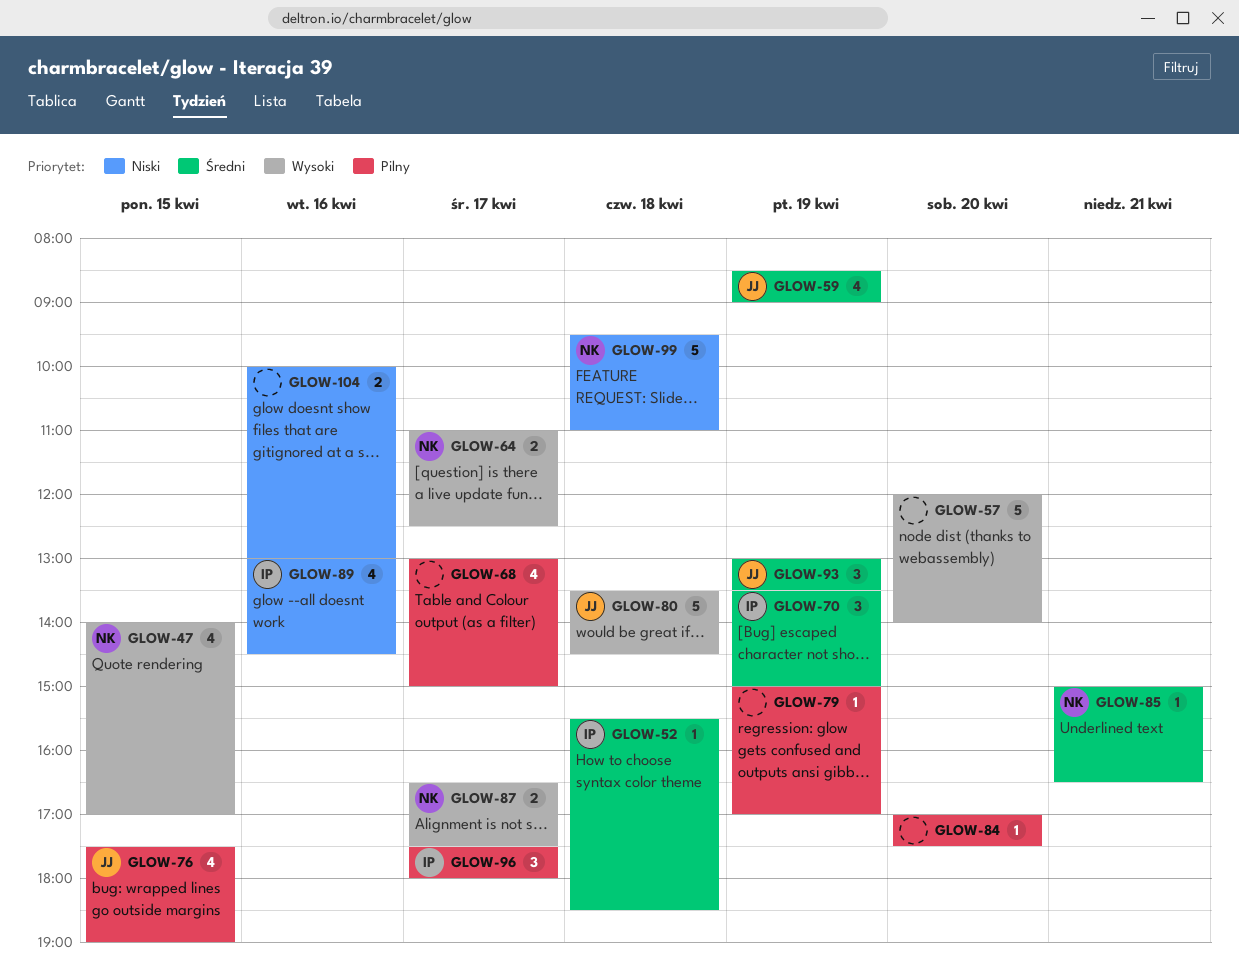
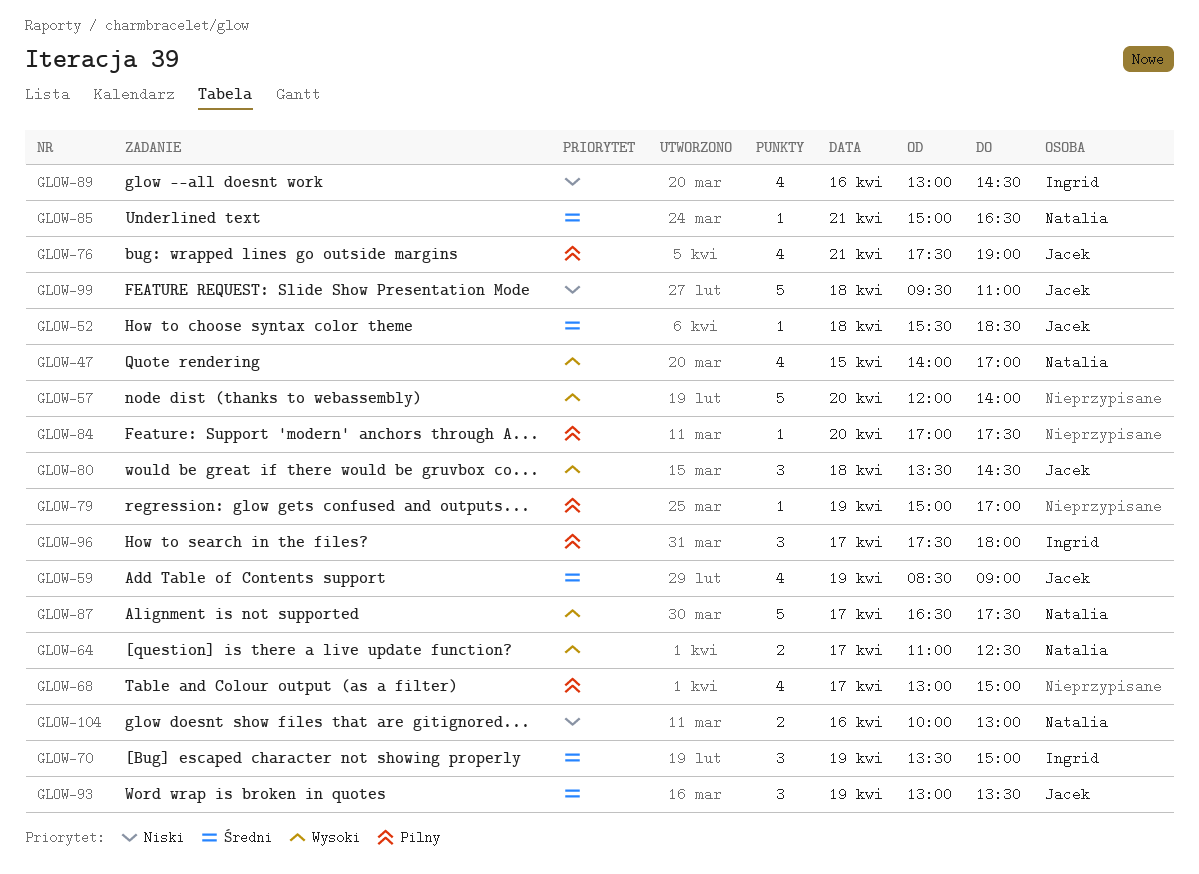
GLOW-52, owner: Ingrid -> Jacek
GLOW-76, day: Apr 15 -> Apr 21
GLOW-80, estimate: 5 -> 3
GLOW-87, estimate: 2 -> 5
GLOW-99, owner: Natalia -> Jacek
GLOW-104, owner: none -> Natalia

